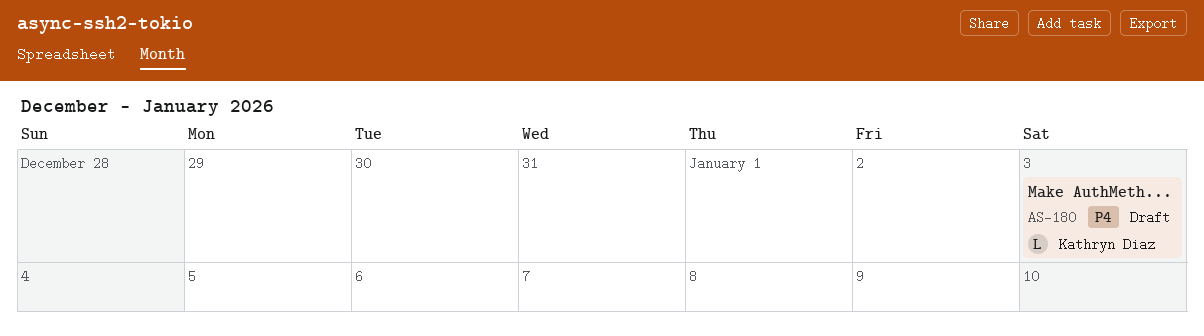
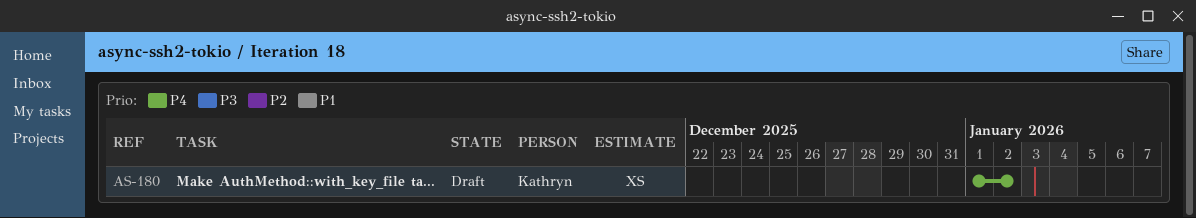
AS-180, estimate: L -> XS
AS-180, due: Jan 3 -> Jan 2

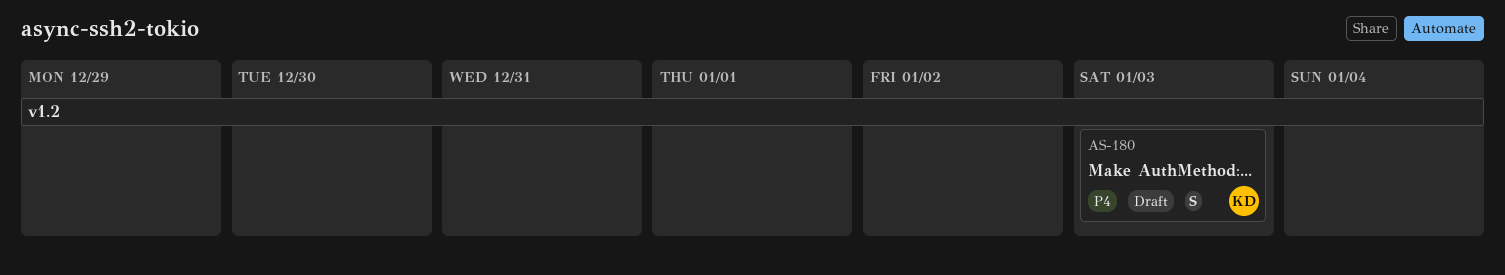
AS-180, estimate: XS -> S
AS-180, due: Jan 2 -> Jan 3

